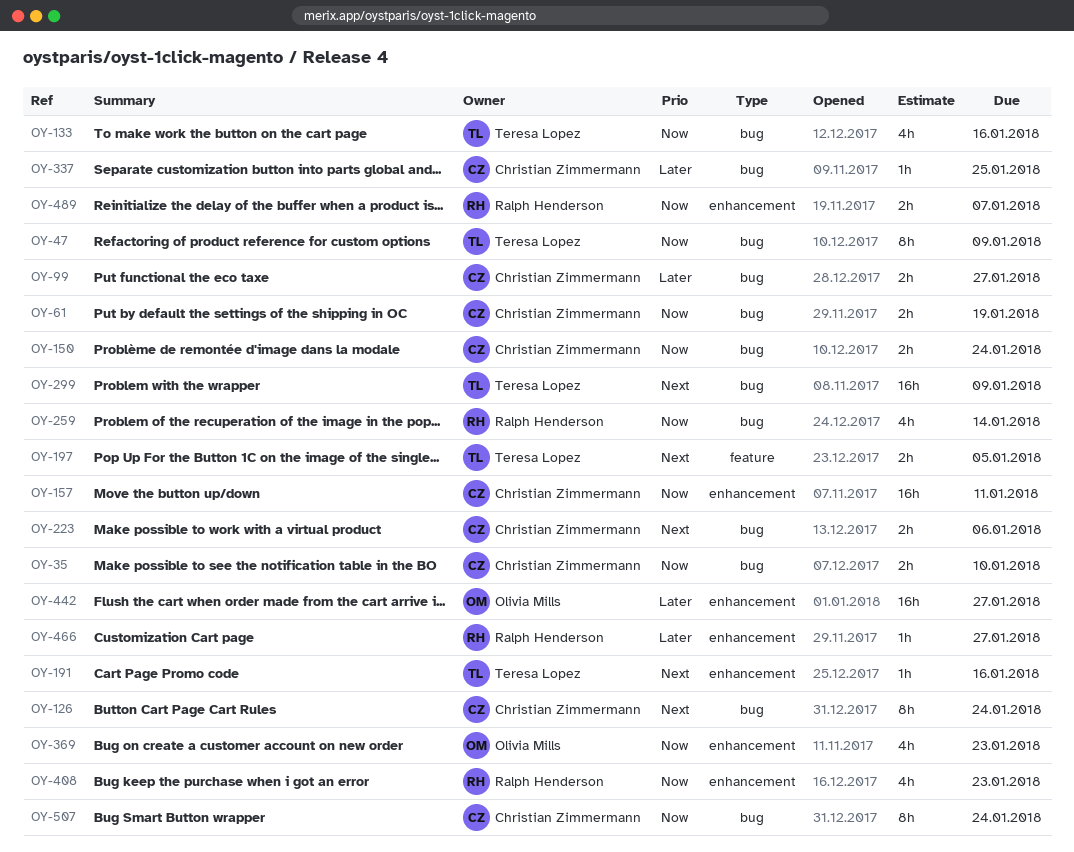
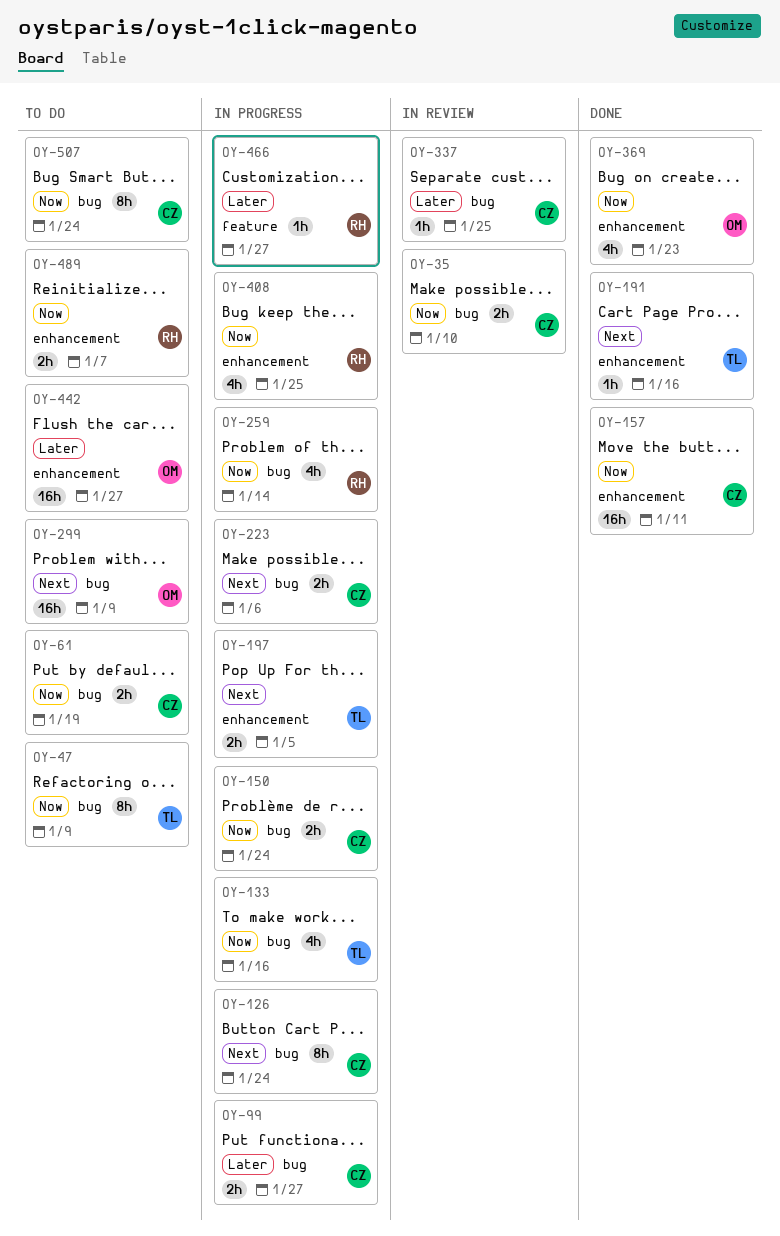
OY-197, label: feature -> enhancement
OY-299, owner: Teresa Lopez -> Olivia Mills
OY-408, due: Jan 23 -> Jan 25
OY-466, label: enhancement -> feature

